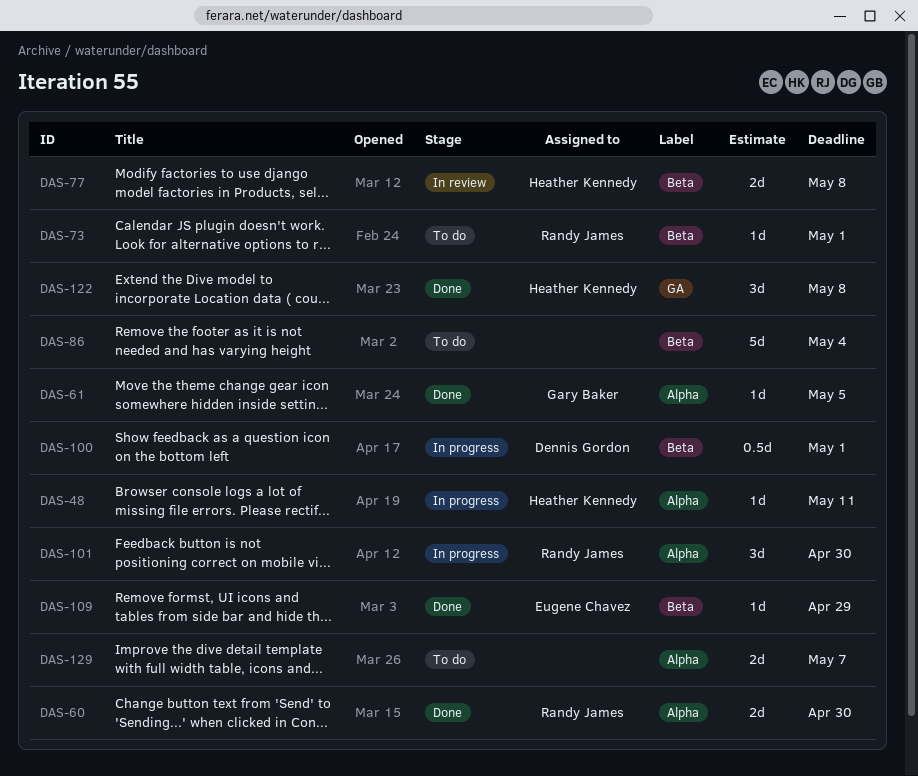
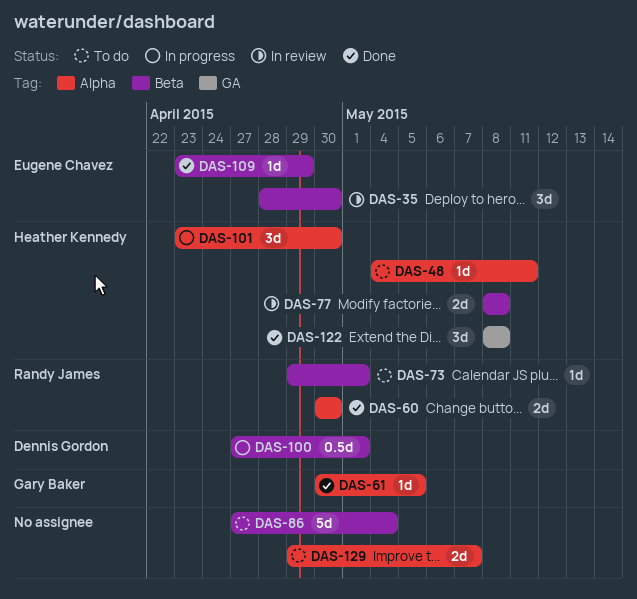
DAS-35: none -> present
DAS-48, status: In progress -> To do
DAS-101, owner: Randy James -> Heather Kennedy

